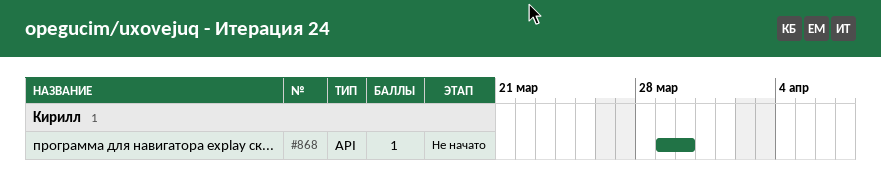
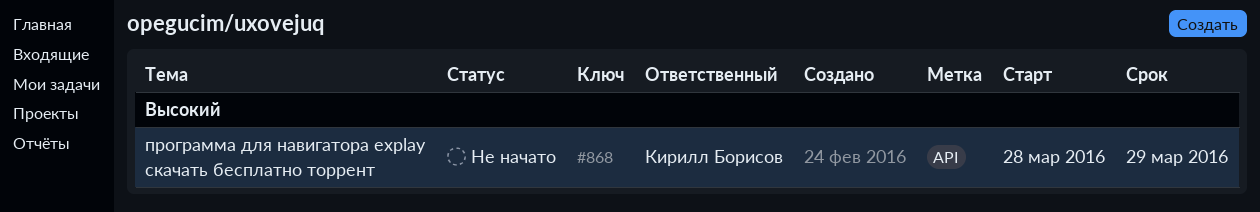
#868, start: Mar 29 -> Mar 28
#868, due: Mar 30 -> Mar 29

